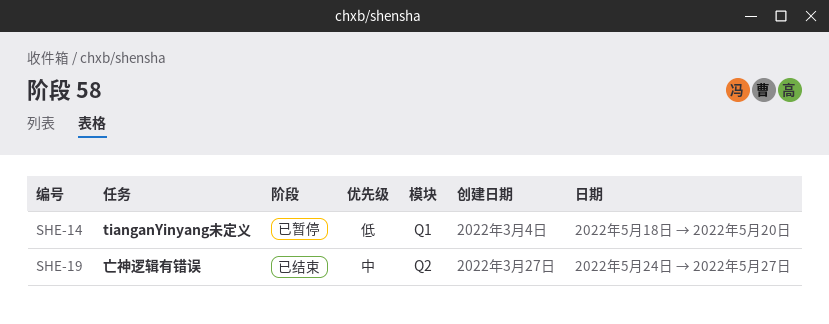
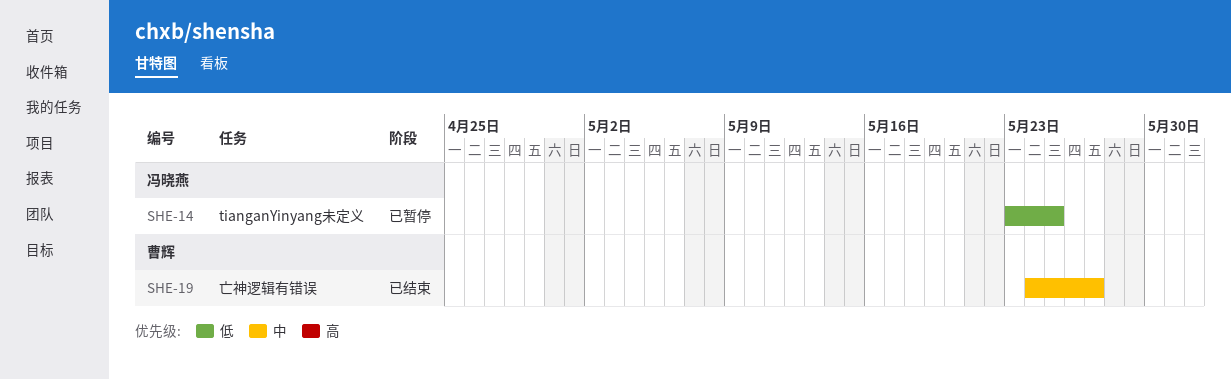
SHE-14, start: May 18 -> May 23
SHE-14, due: May 20 -> May 25

